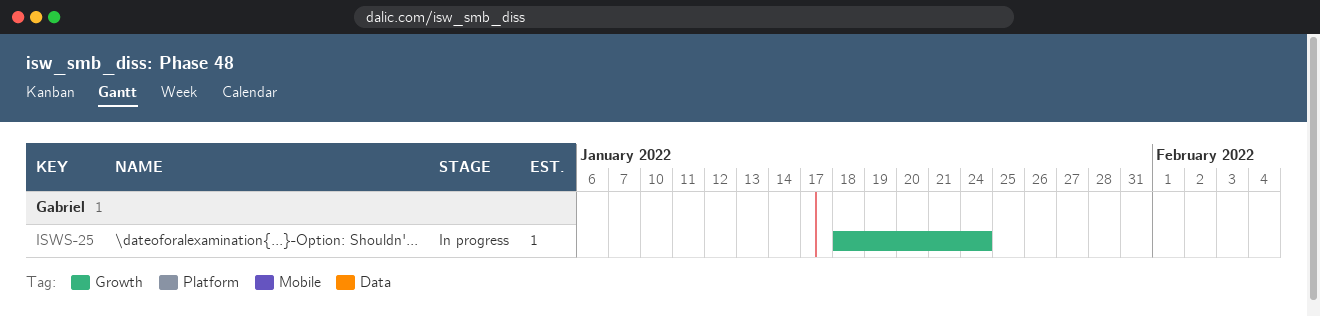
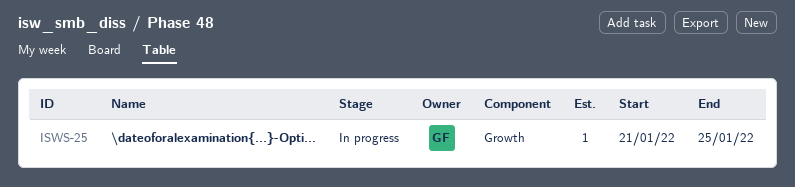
ISWS-25, start: Jan 18 -> Jan 21
ISWS-25, due: Jan 24 -> Jan 25

